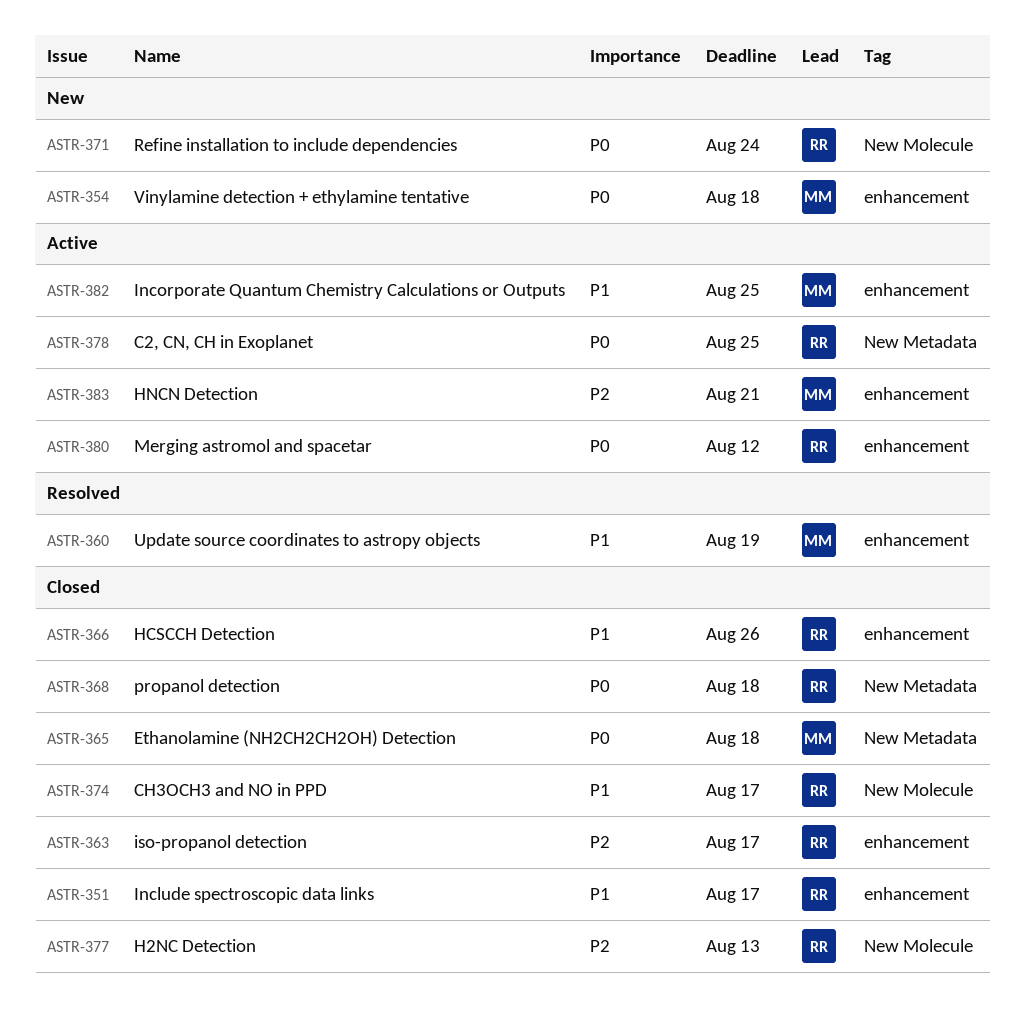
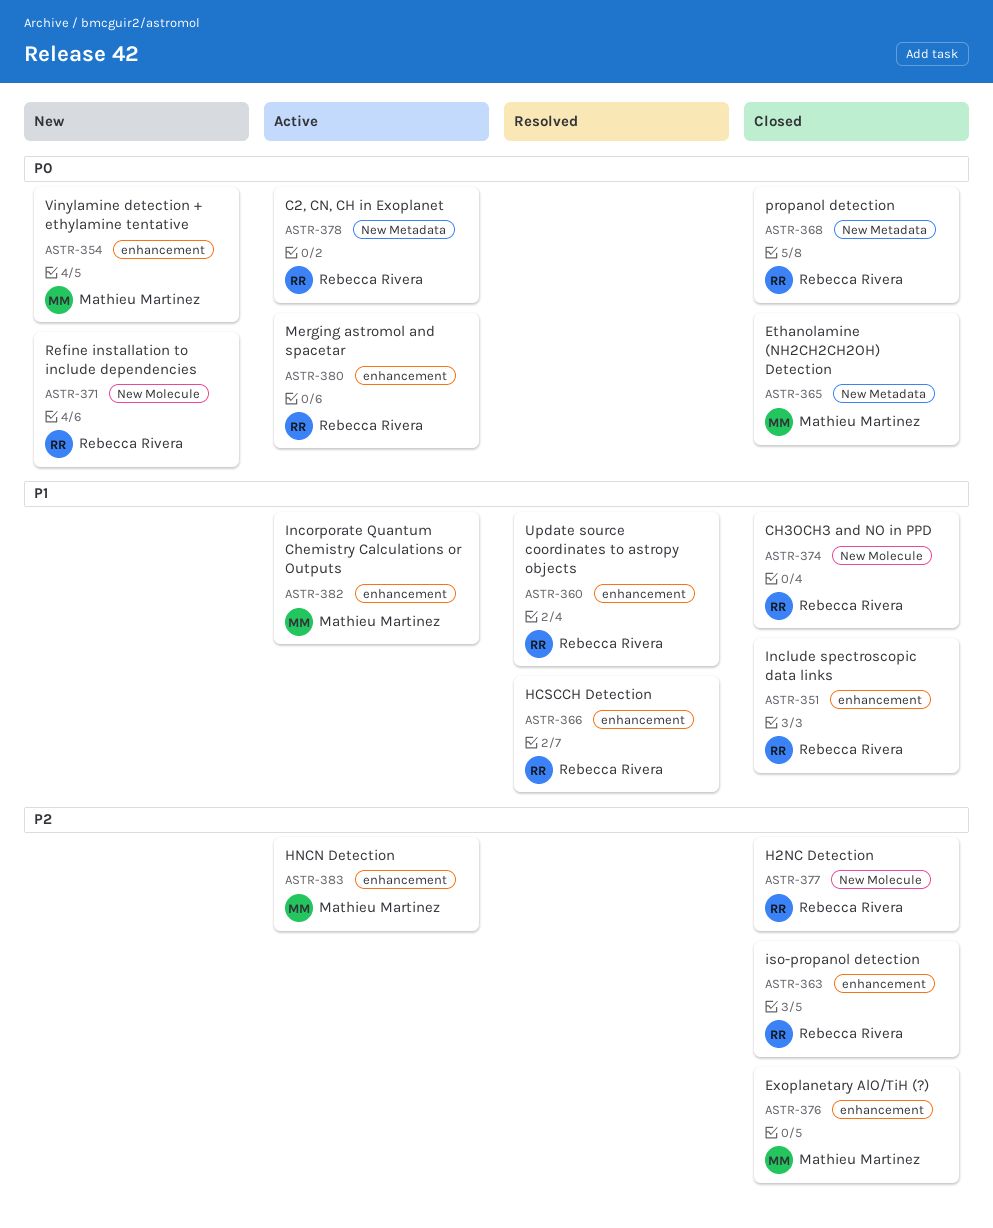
ASTR-360, owner: Mathieu Martinez -> Rebecca Rivera
ASTR-366, status: Closed -> Resolved
ASTR-376: none -> present

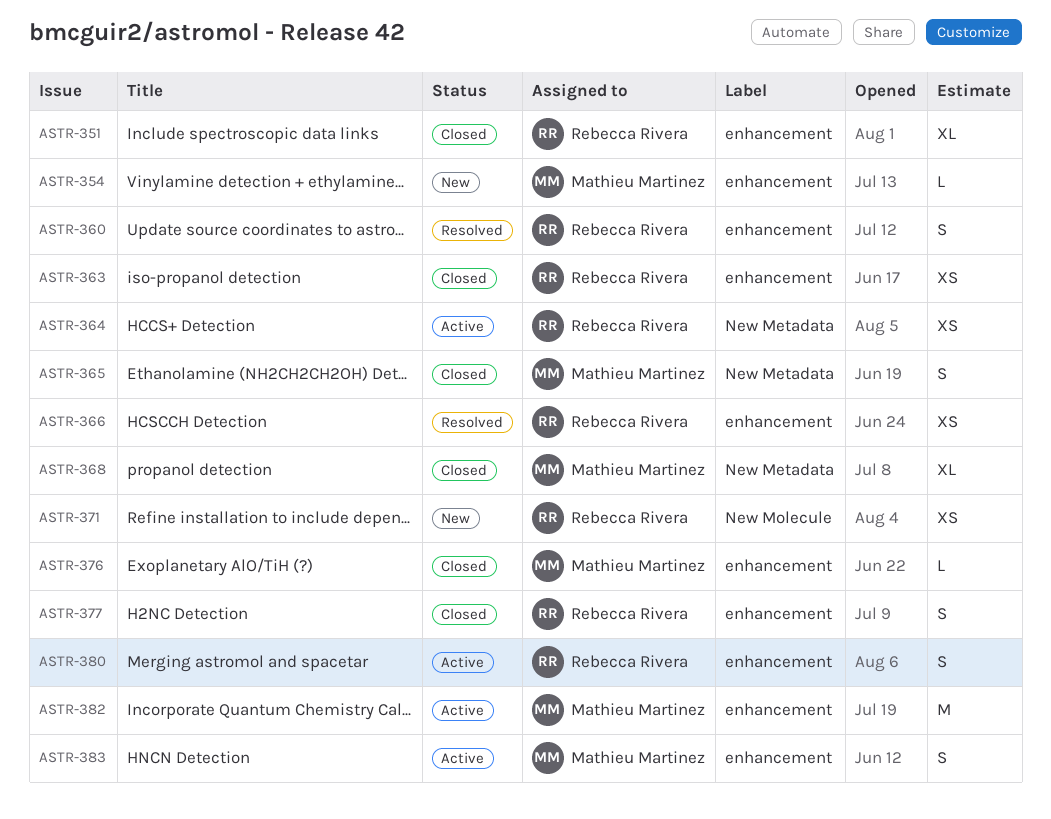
ASTR-364: none -> present
ASTR-368, owner: Rebecca Rivera -> Mathieu Martinez
ASTR-374: present -> none
ASTR-377, label: New Molecule -> enhancement
ASTR-378: present -> none

